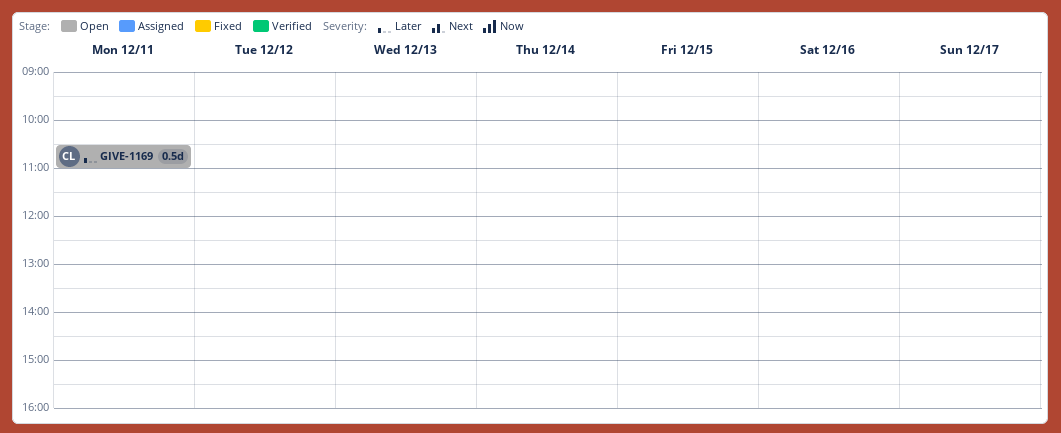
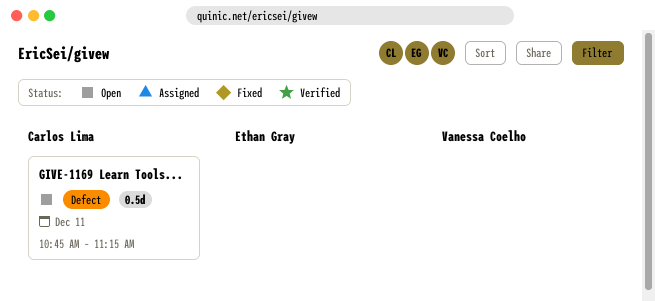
GIVE-1169, begins: 10:30 -> 10:45
GIVE-1169, ends: 11:00 -> 11:15

